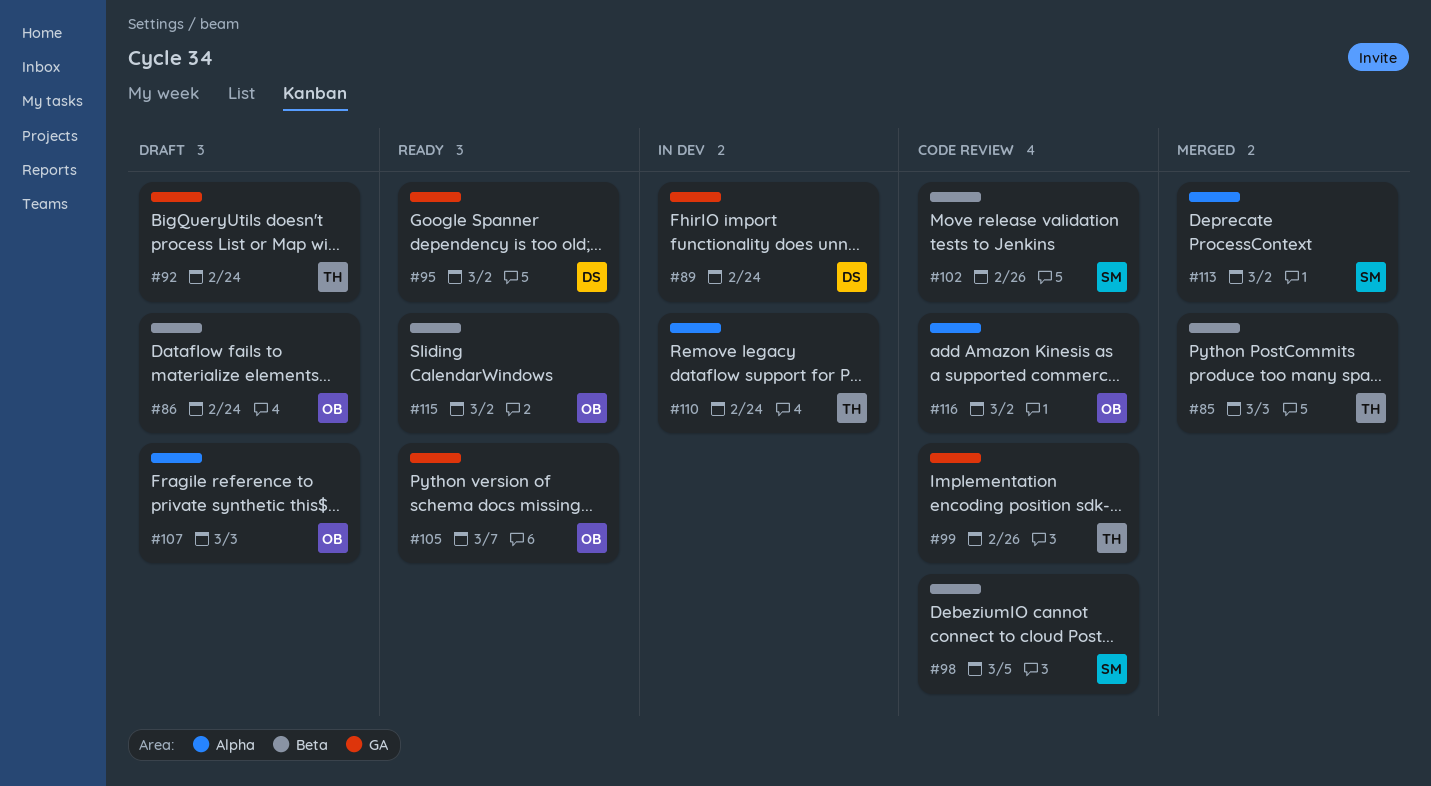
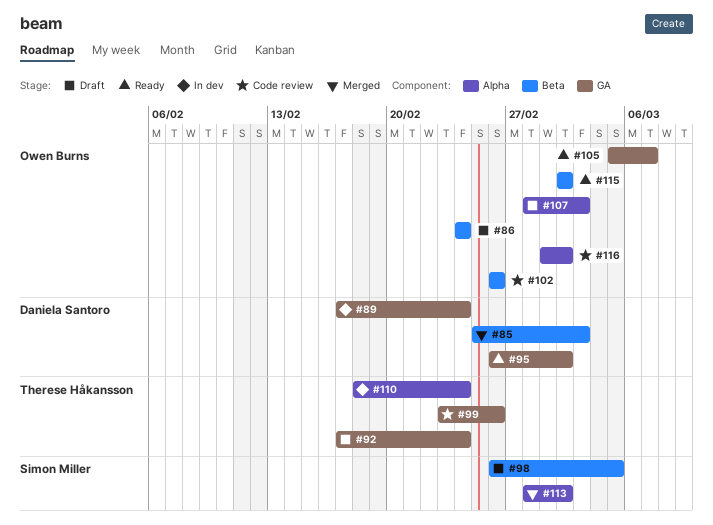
#85, owner: Therese Håkansson -> Daniela Santoro
#98, status: Code review -> Draft
#102, owner: Simon Miller -> Owen Burns

